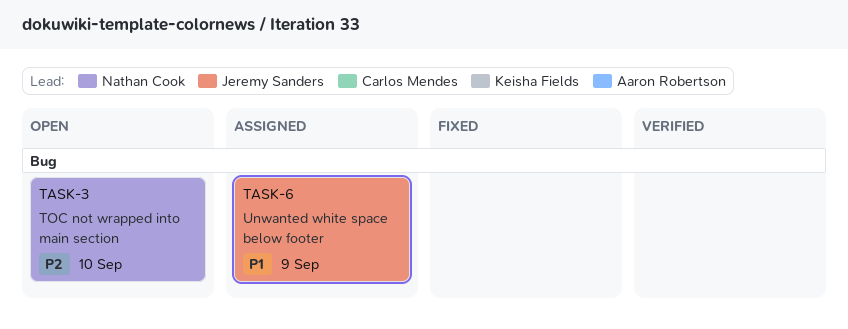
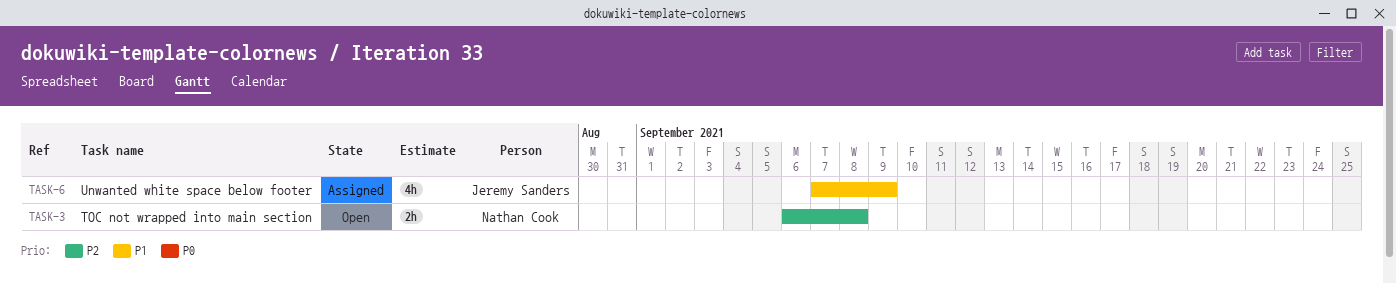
TASK-3, due: Sep 10 -> Sep 8

